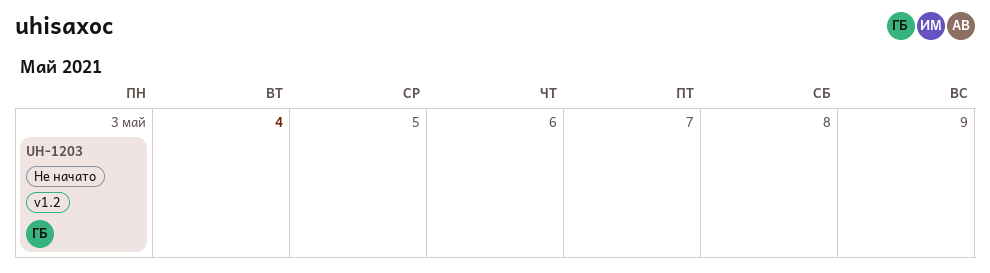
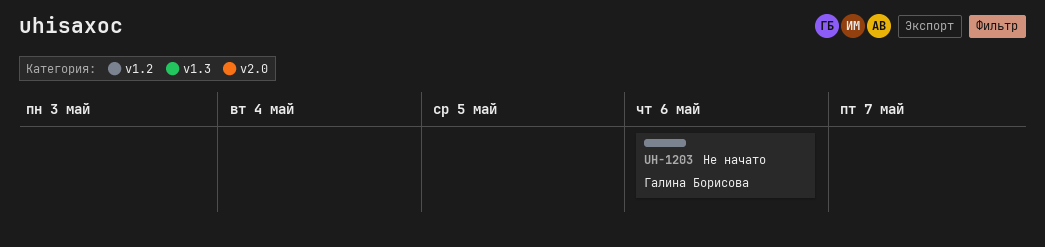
UH-1203, due: May 3 -> May 6

